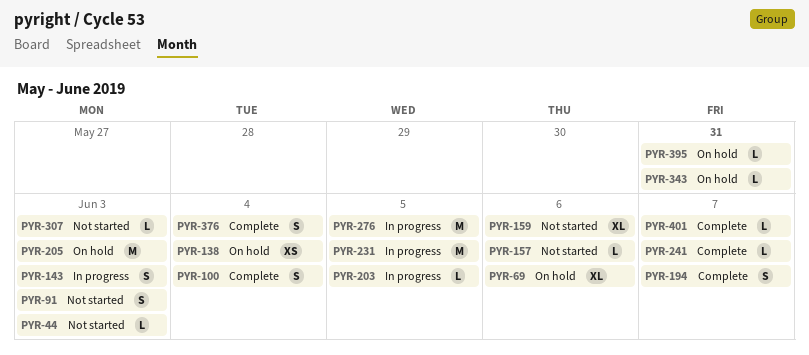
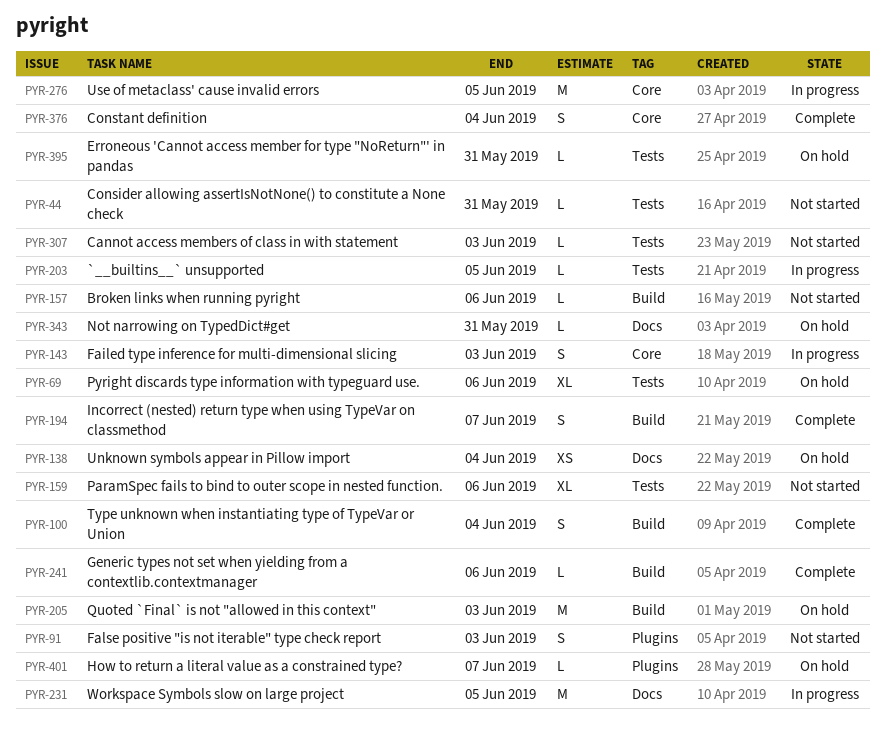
PYR-44, due: Jun 3 -> May 31
PYR-241, due: Jun 7 -> Jun 6
PYR-401, status: Complete -> On hold

